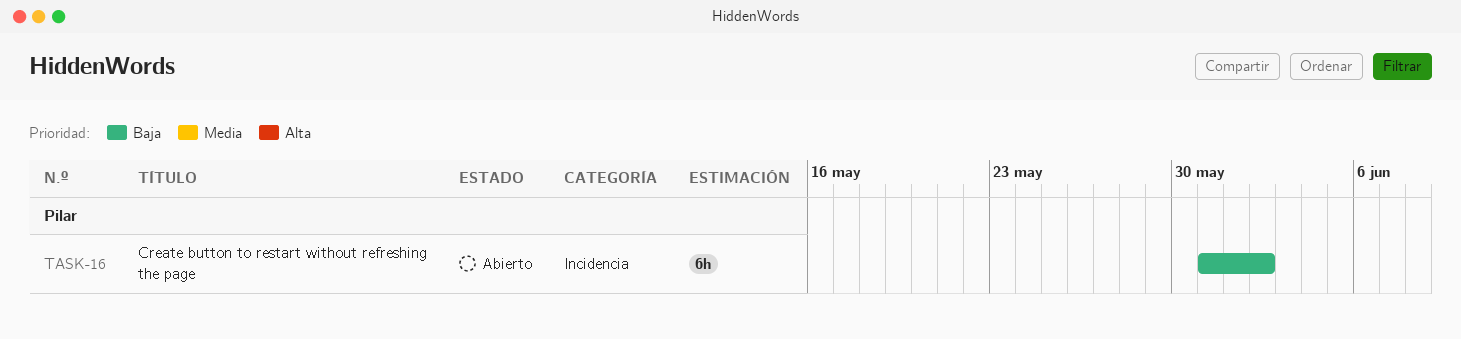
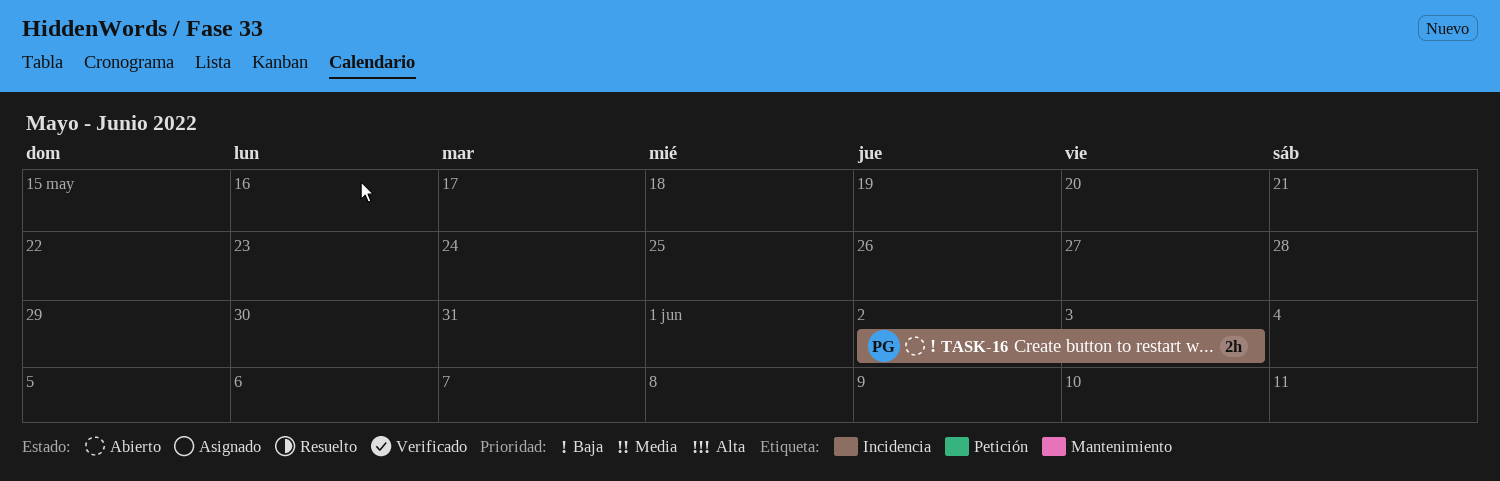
TASK-16, estimate: 6h -> 2h
TASK-16, start: May 31 -> Jun 2
TASK-16, due: Jun 2 -> Jun 3

